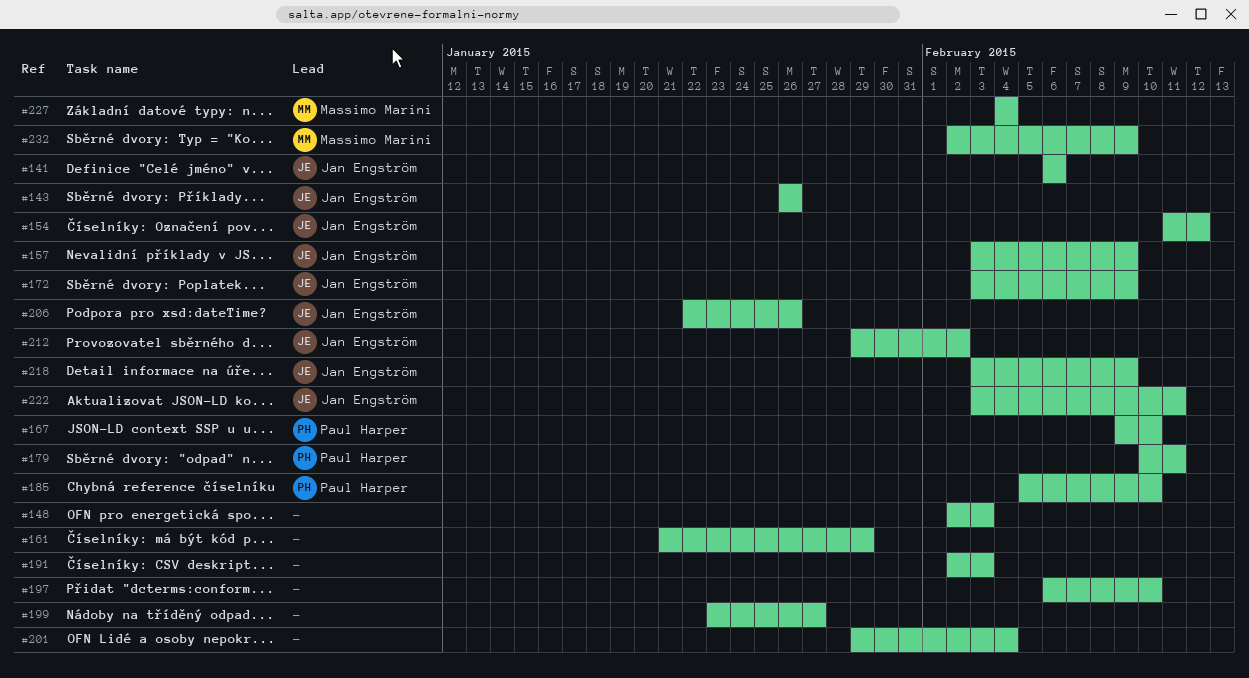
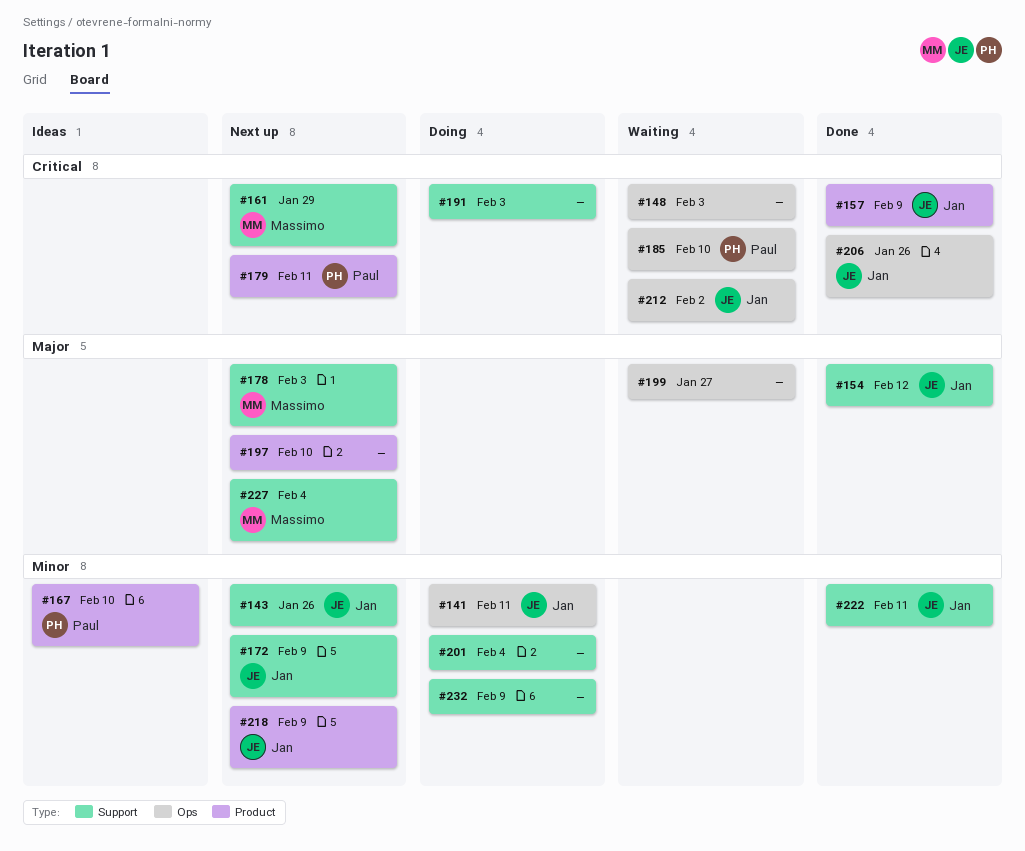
#141, due: Feb 6 -> Feb 11
#161, owner: none -> Massimo Marini
#178: none -> present
#232, owner: Massimo Marini -> none

